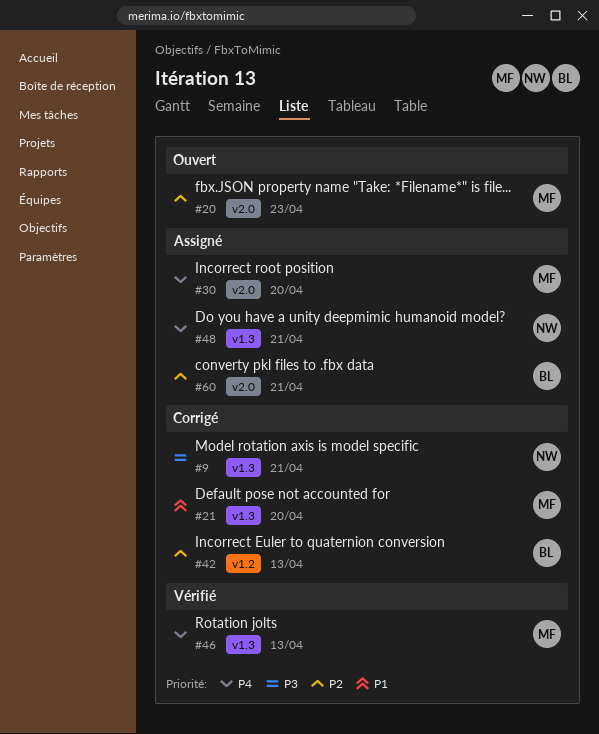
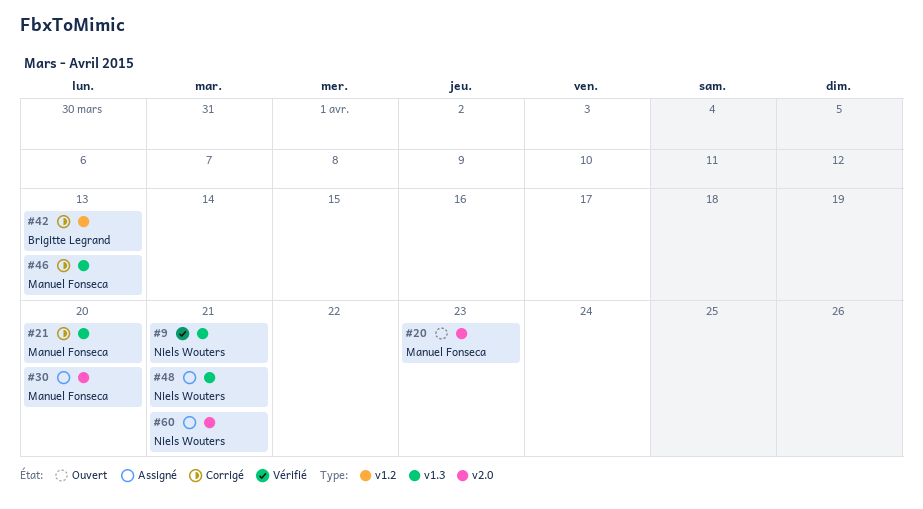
#9, status: Corrigé -> Vérifié
#46, status: Vérifié -> Corrigé
#60, owner: Brigitte Legrand -> Niels Wouters

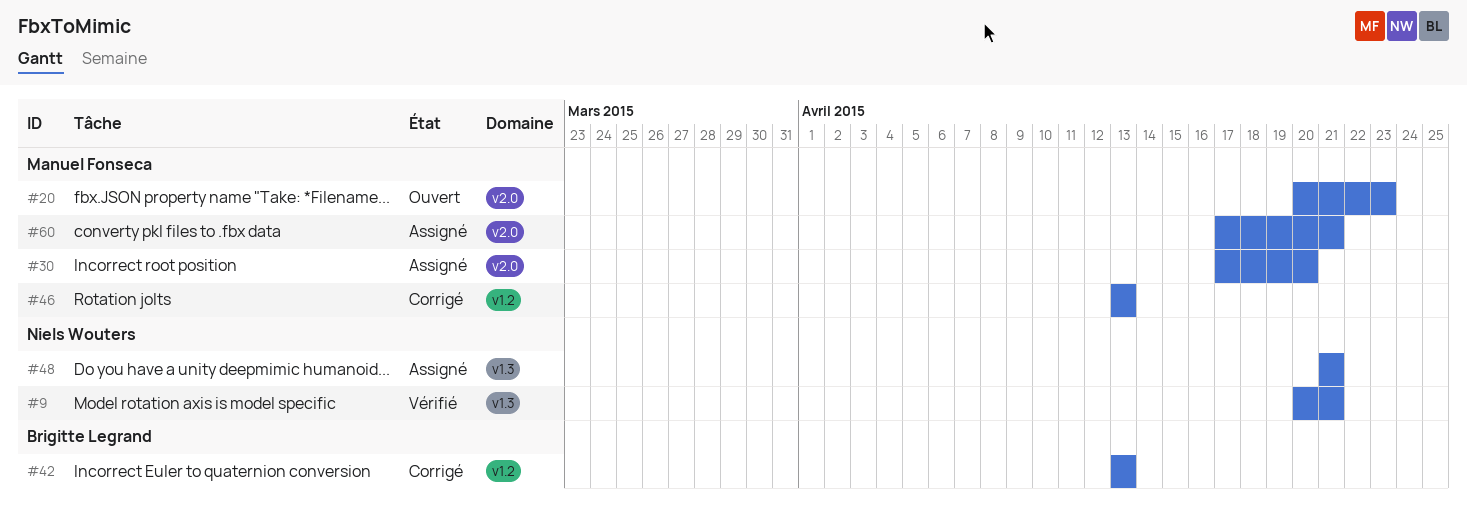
#21: present -> none
#46, label: v1.3 -> v1.2
#60, owner: Niels Wouters -> Manuel Fonseca

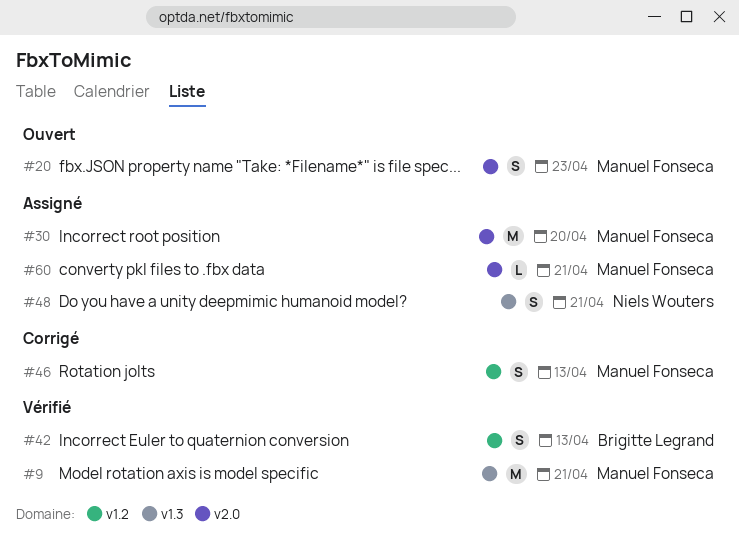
#9, owner: Niels Wouters -> Manuel Fonseca
#42, status: Corrigé -> Vérifié

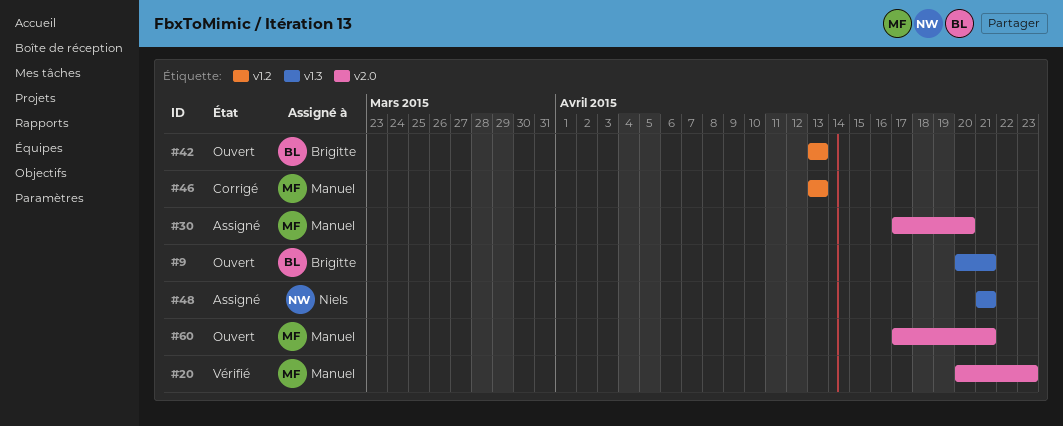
#9, status: Vérifié -> Ouvert
#9, owner: Manuel Fonseca -> Brigitte Legrand
#20, status: Ouvert -> Vérifié
#42, status: Vérifié -> Ouvert
#60, status: Assigné -> Ouvert

